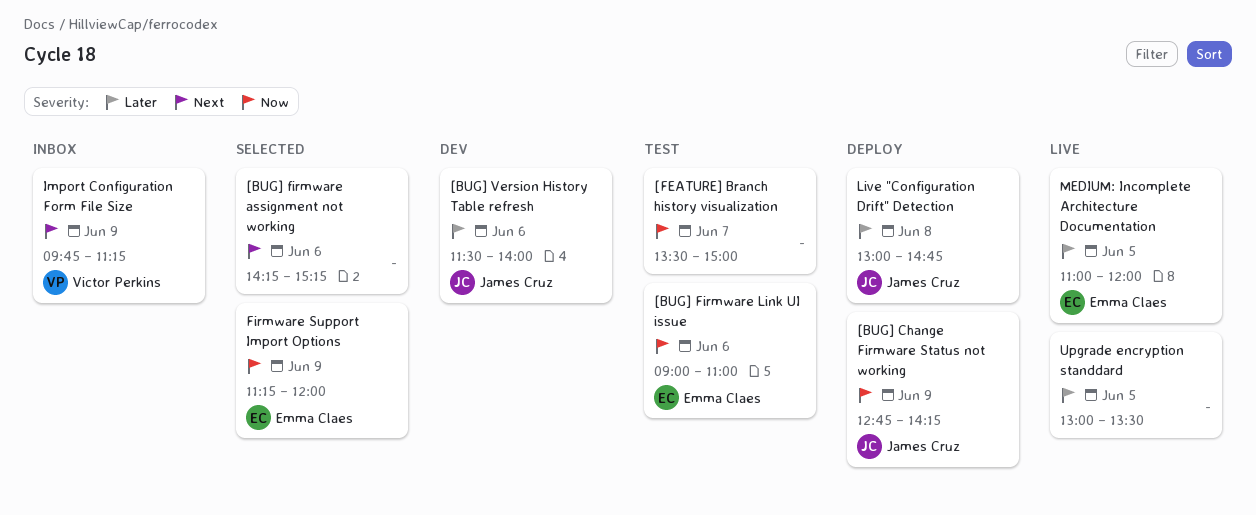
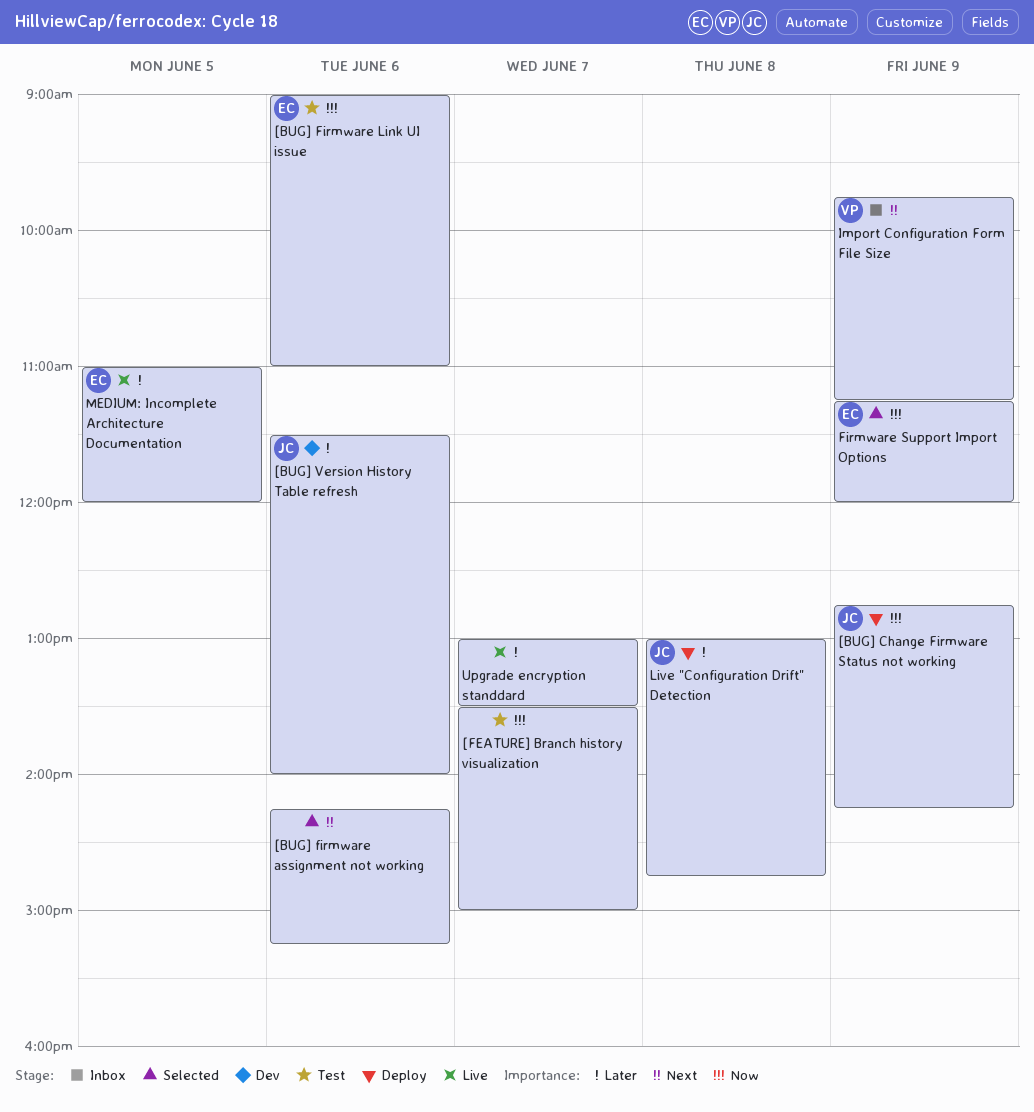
Upgrade encryption standdard, day: Jun 5 -> Jun 7

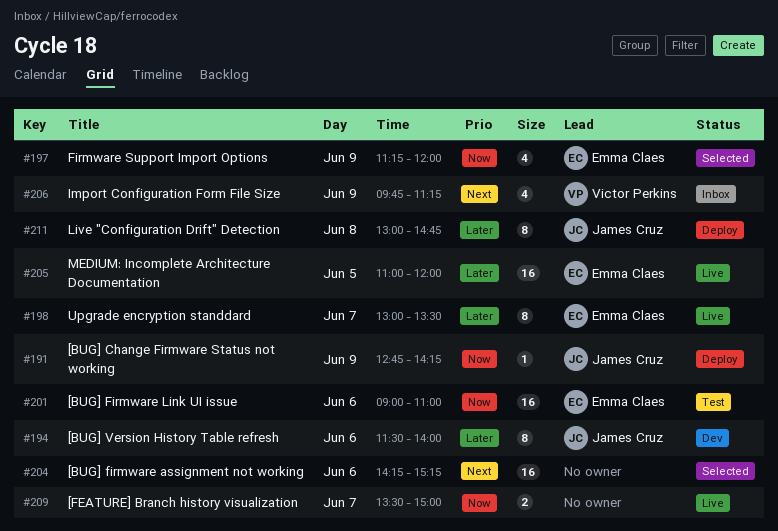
[FEATURE] Branch history visualization, status: Test -> Live
Upgrade encryption standdard, owner: none -> Emma Claes

